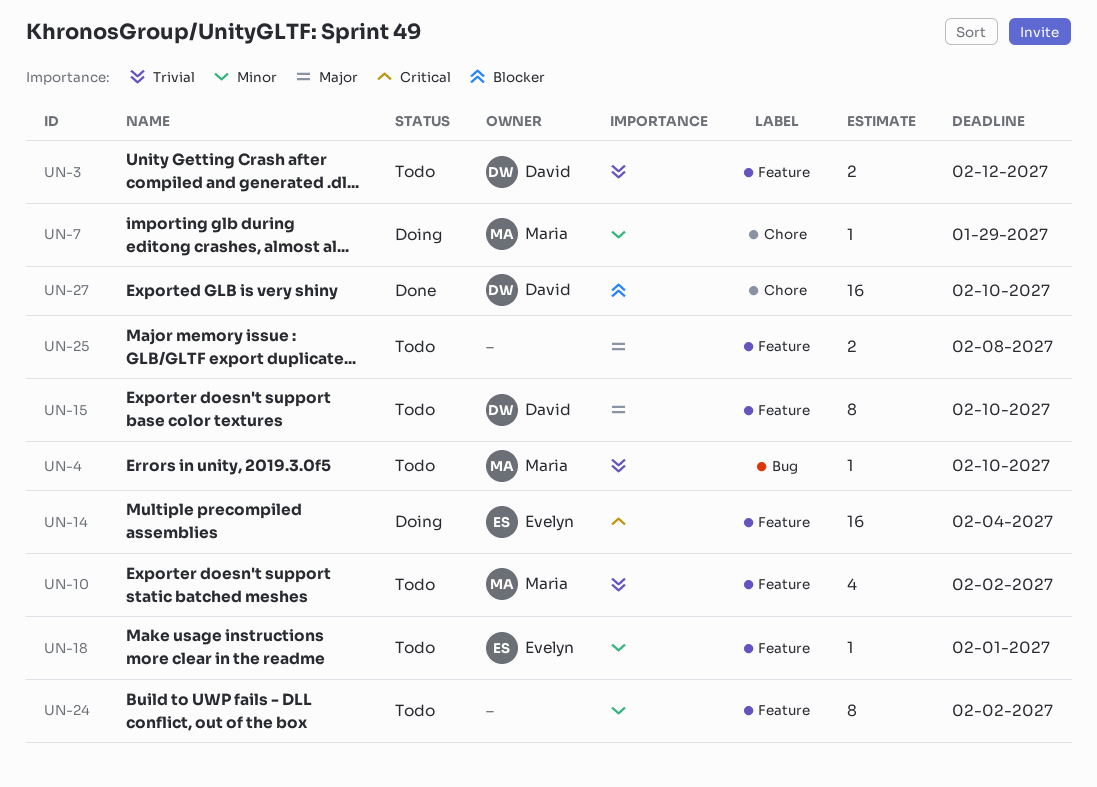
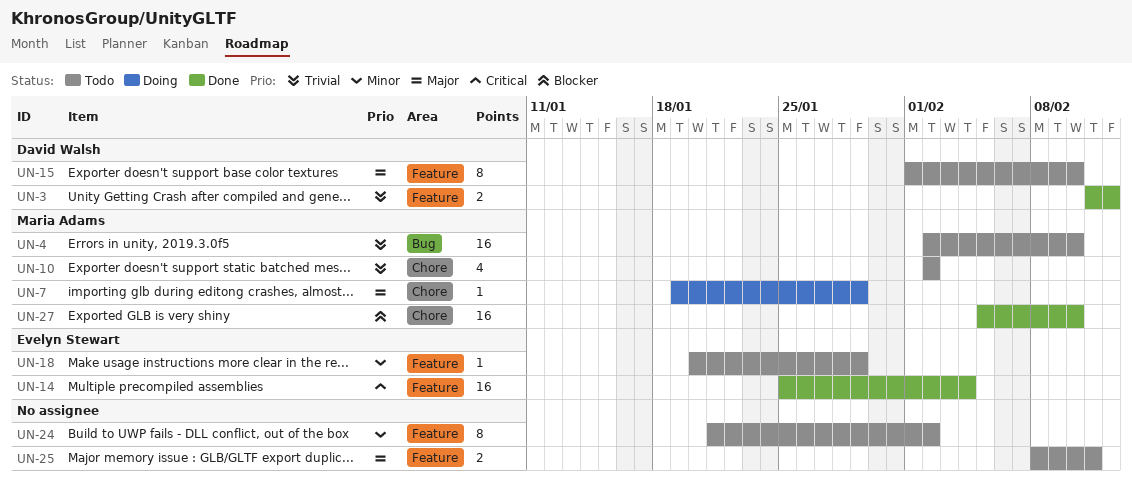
UN-3, status: Todo -> Done
UN-4, estimate: 1 -> 16
UN-7, priority: Minor -> Major
UN-10, label: Feature -> Chore
UN-14, status: Doing -> Done
UN-18, due: Feb 1 -> Jan 29
UN-25, due: Feb 8 -> Feb 11
UN-27, owner: David Walsh -> Maria Adams

